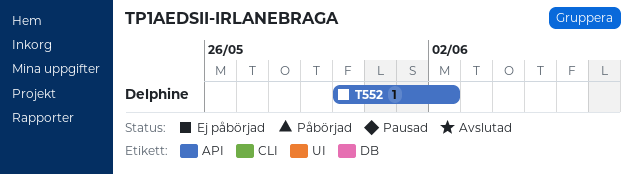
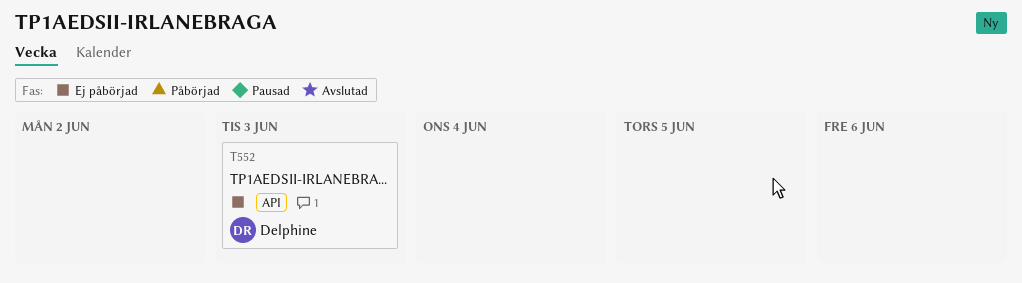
T552, due: Jun 2 -> Jun 3

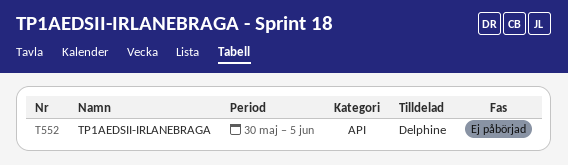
T552, due: Jun 3 -> Jun 5

